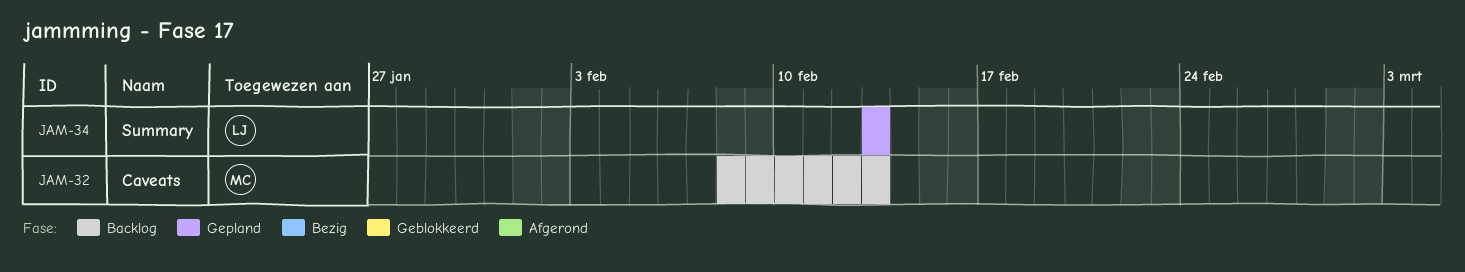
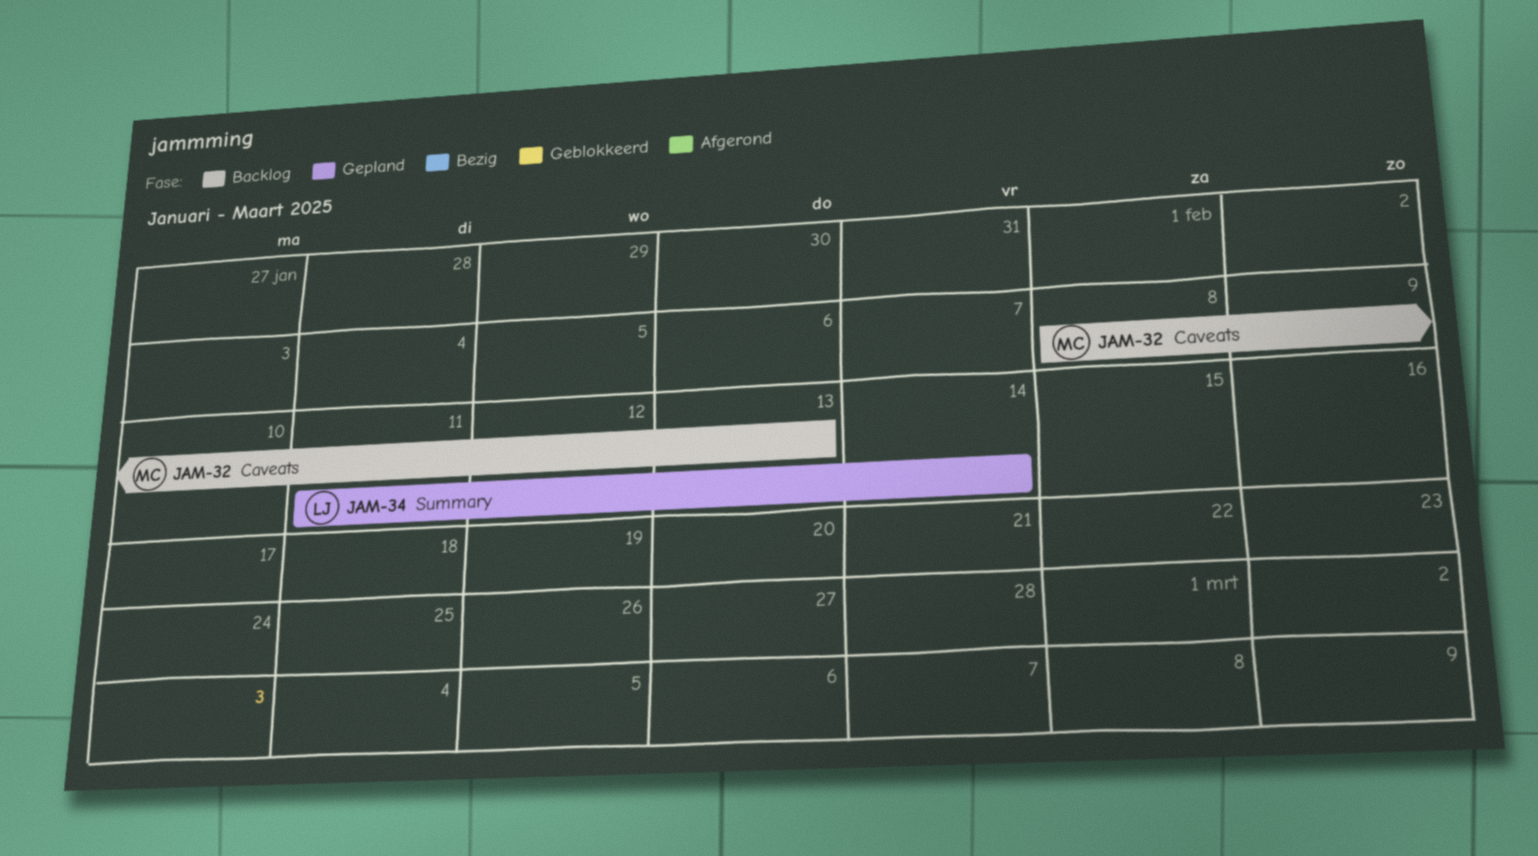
JAM-34, start: Feb 13 -> Feb 11
JAM-34, due: Feb 13 -> Feb 14

